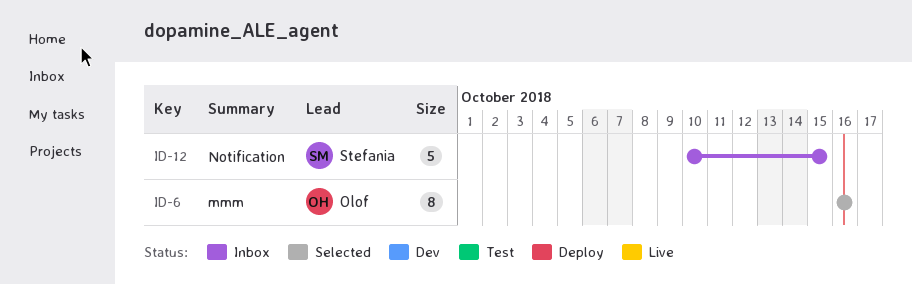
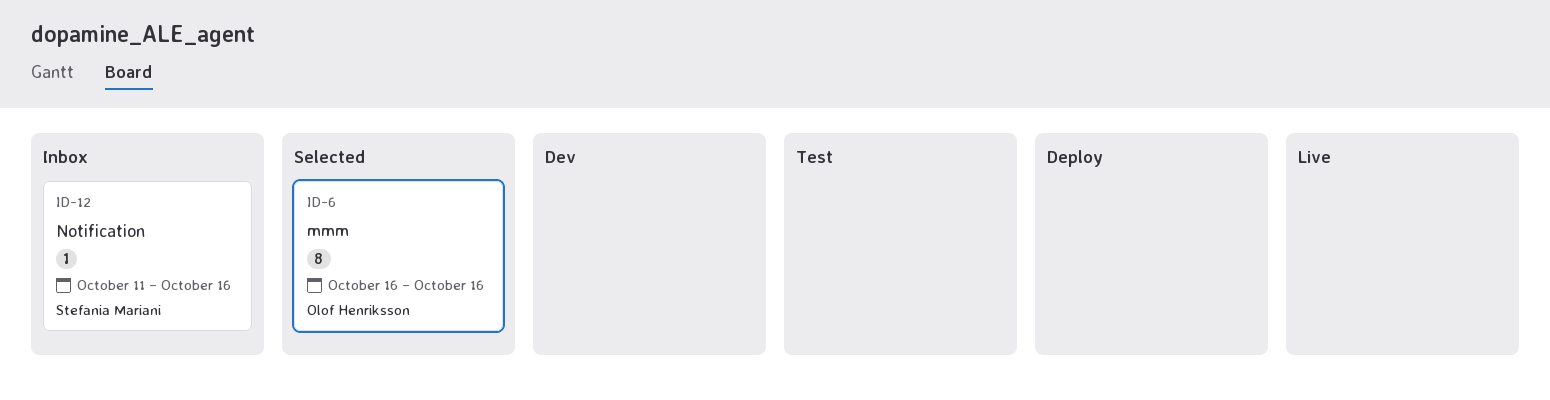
ID-12, estimate: 5 -> 1
ID-12, start: Oct 10 -> Oct 11
ID-12, due: Oct 15 -> Oct 16

